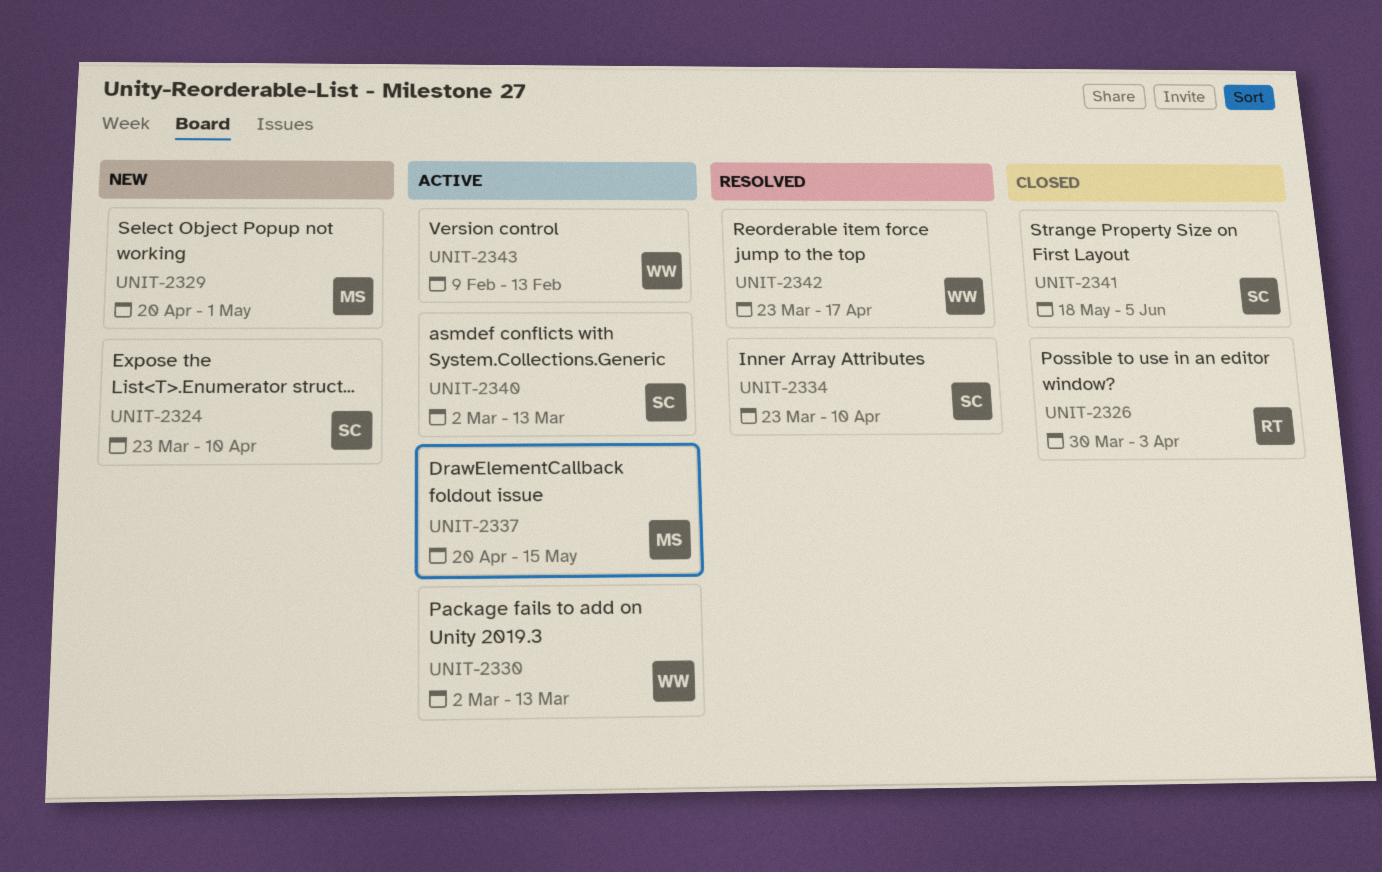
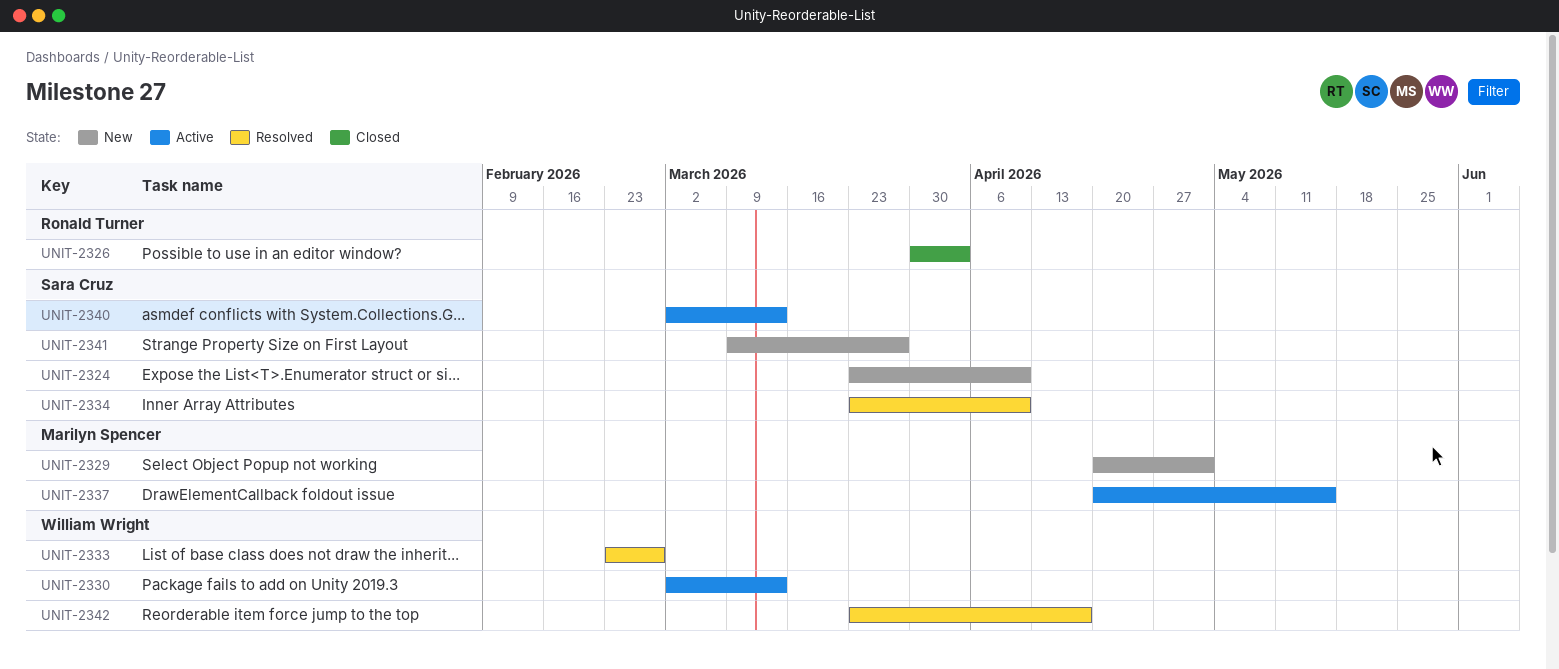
UNIT-2333: none -> present
UNIT-2341, status: Closed -> New
UNIT-2341, start: May 18 -> Mar 9
UNIT-2341, due: Jun 5 -> Mar 27
UNIT-2343: present -> none

